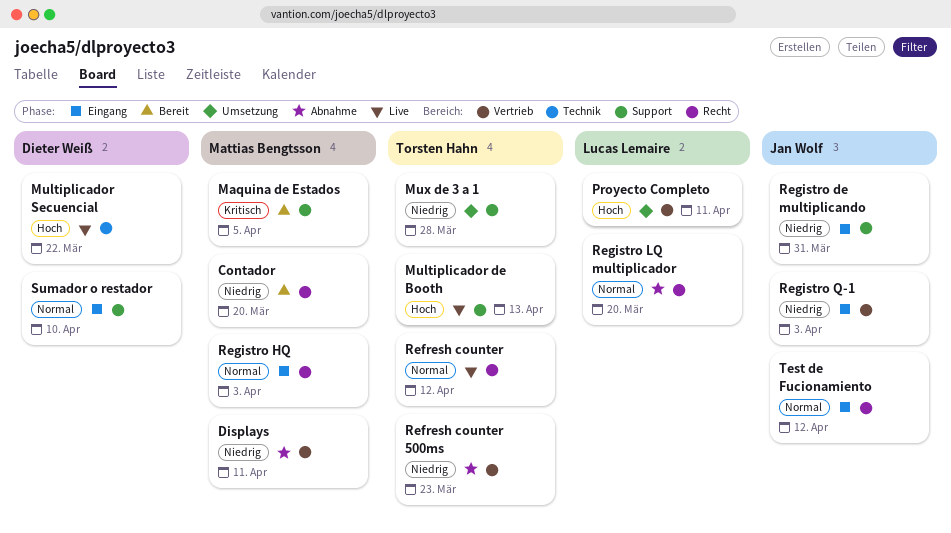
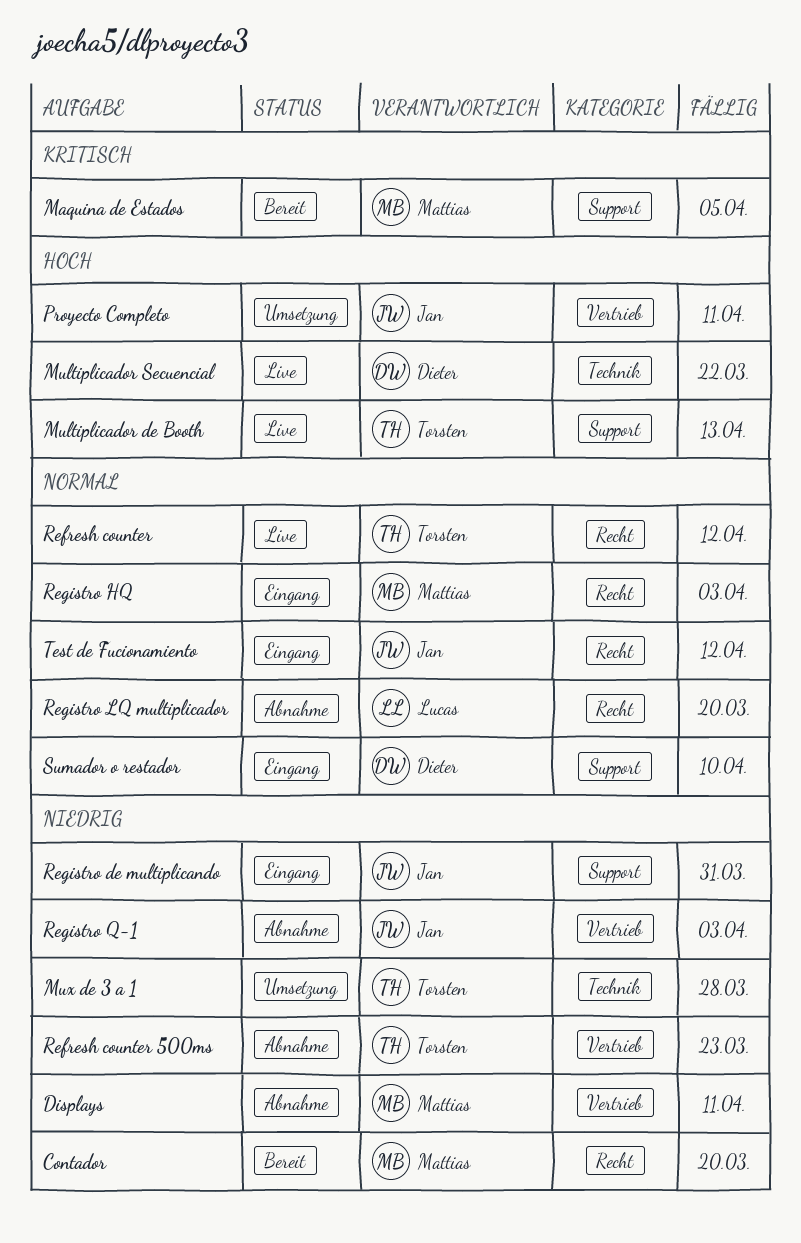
Mux de 3 a 1, label: Support -> Technik
Proyecto Completo, owner: Lucas Lemaire -> Jan Wolf
Registro Q-1, status: Eingang -> Abnahme

